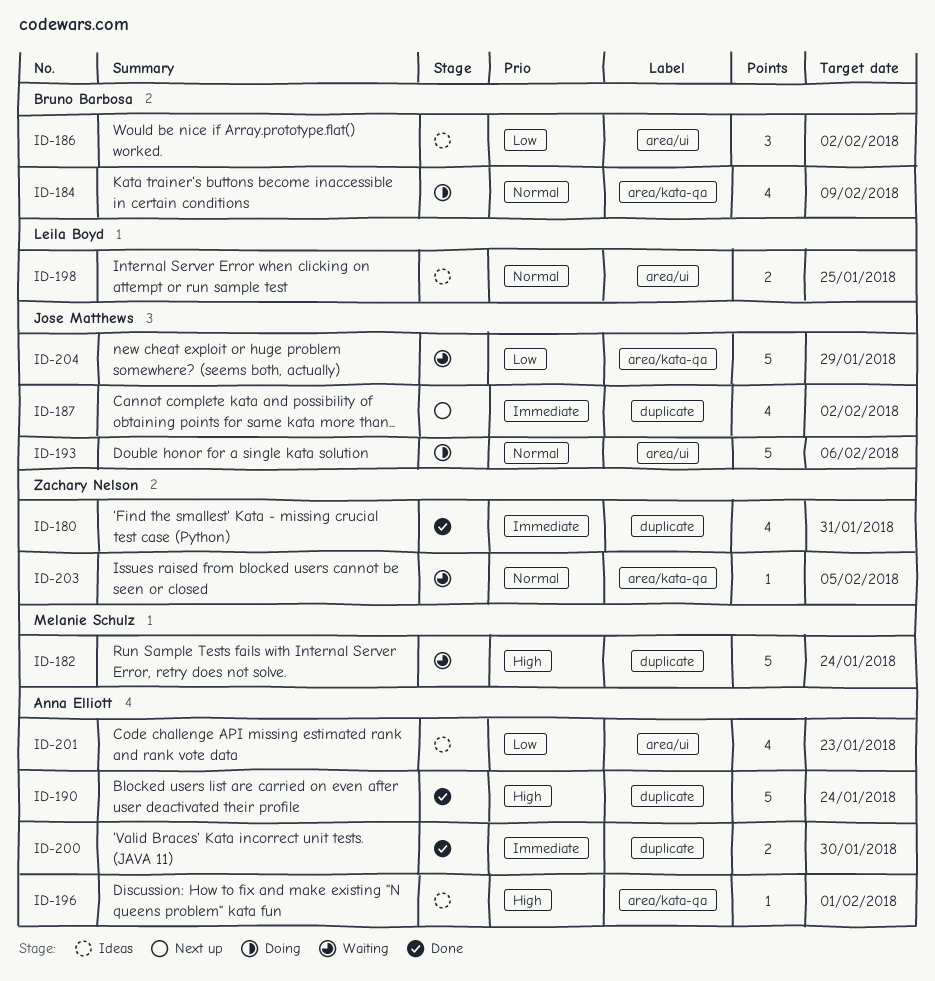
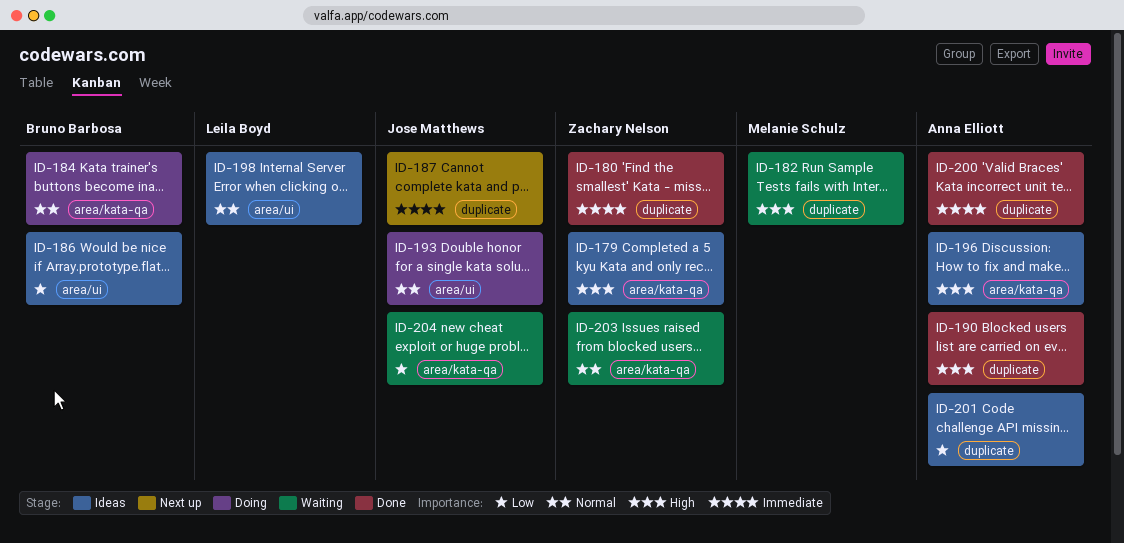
ID-179: none -> present
ID-201, label: area/ui -> duplicate

